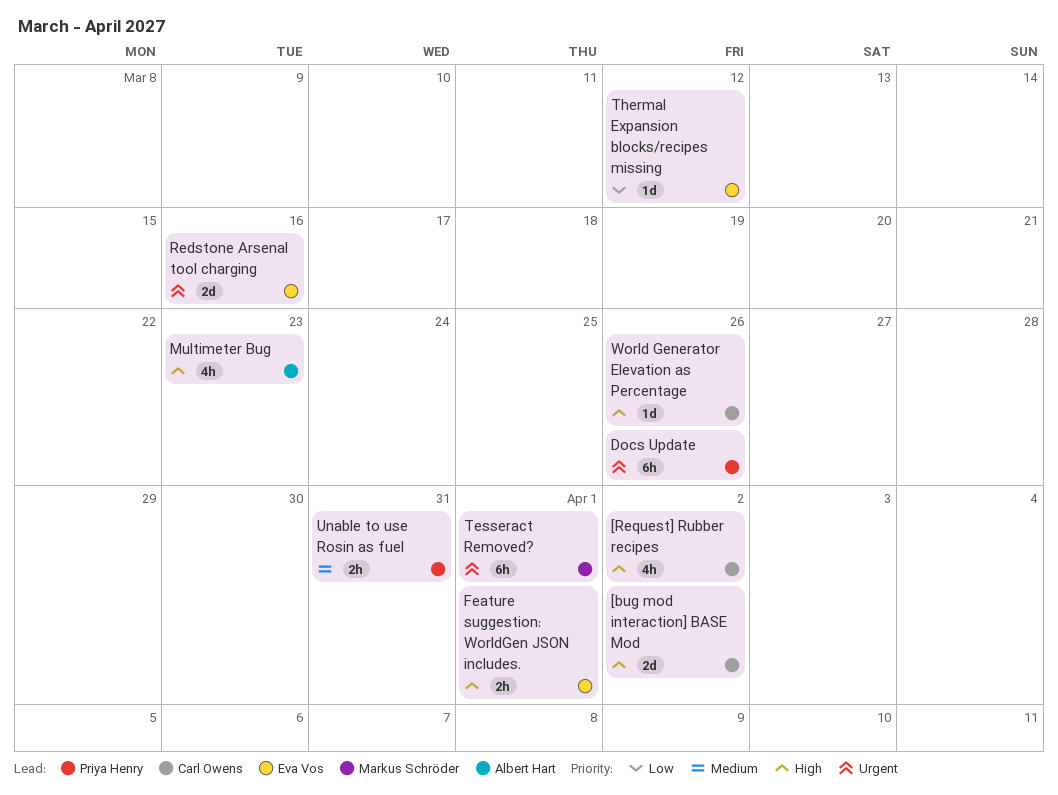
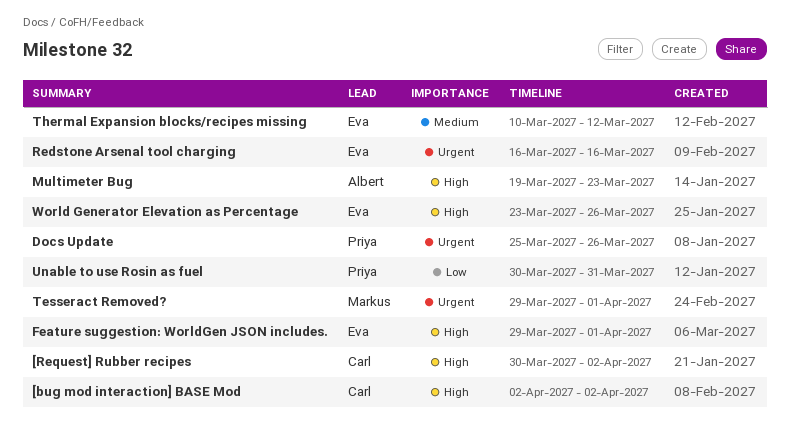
Thermal Expansion blocks/recipes missing, priority: Low -> Medium
Unable to use Rosin as fuel, priority: Medium -> Low
World Generator Elevation as Percentage, owner: Carl Owens -> Eva Vos

